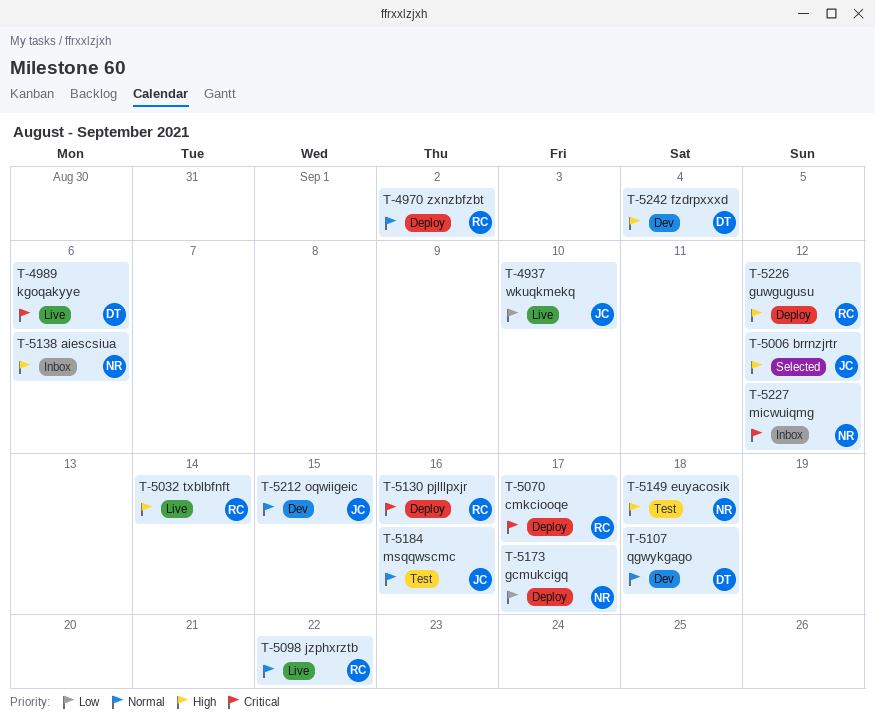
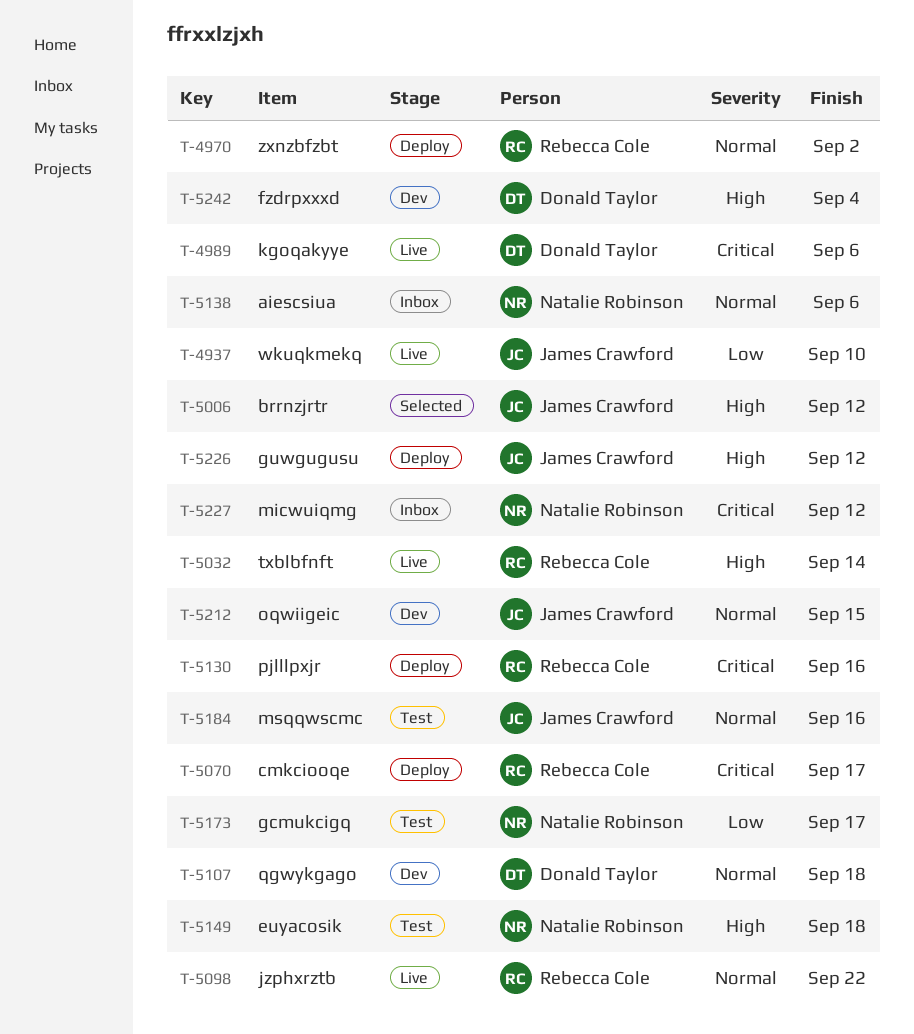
T-5138, priority: High -> Normal
T-5173, status: Deploy -> Test
T-5226, owner: Rebecca Cole -> James Crawford

